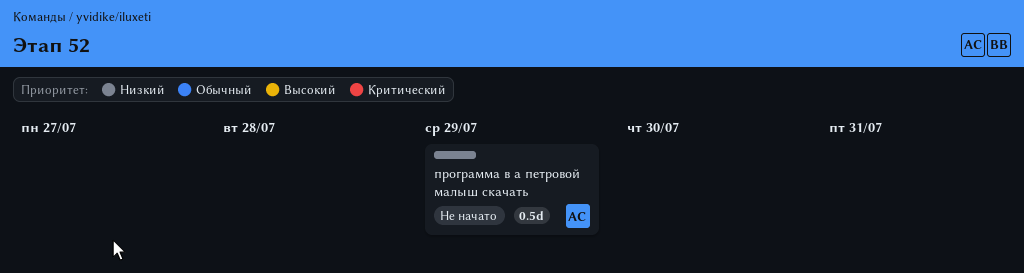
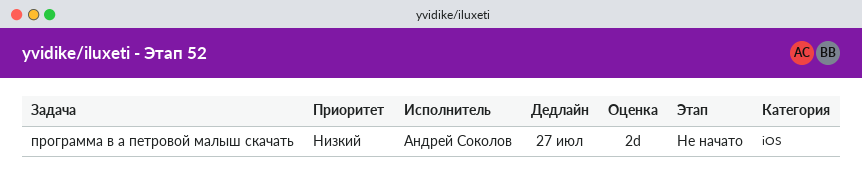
программа в а петровой малыш скачать, estimate: 0.5d -> 2d
программа в а петровой малыш скачать, due: Jul 29 -> Jul 27

